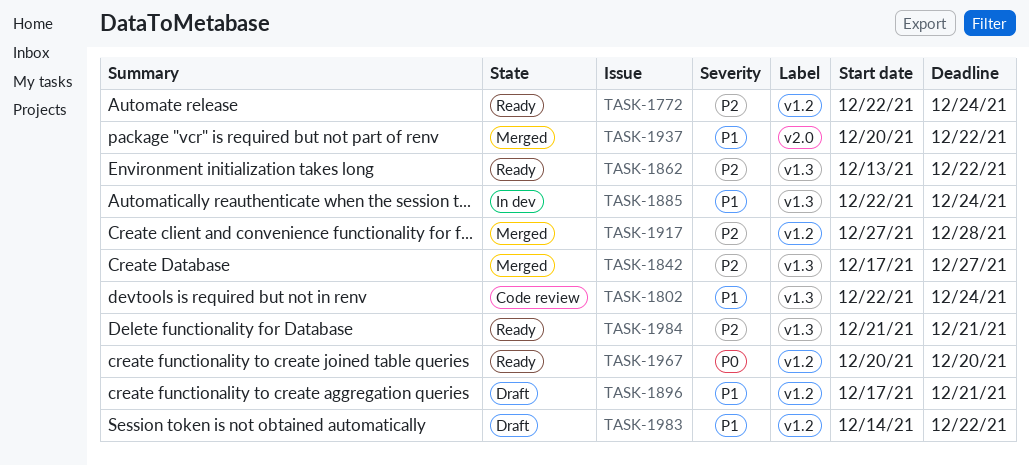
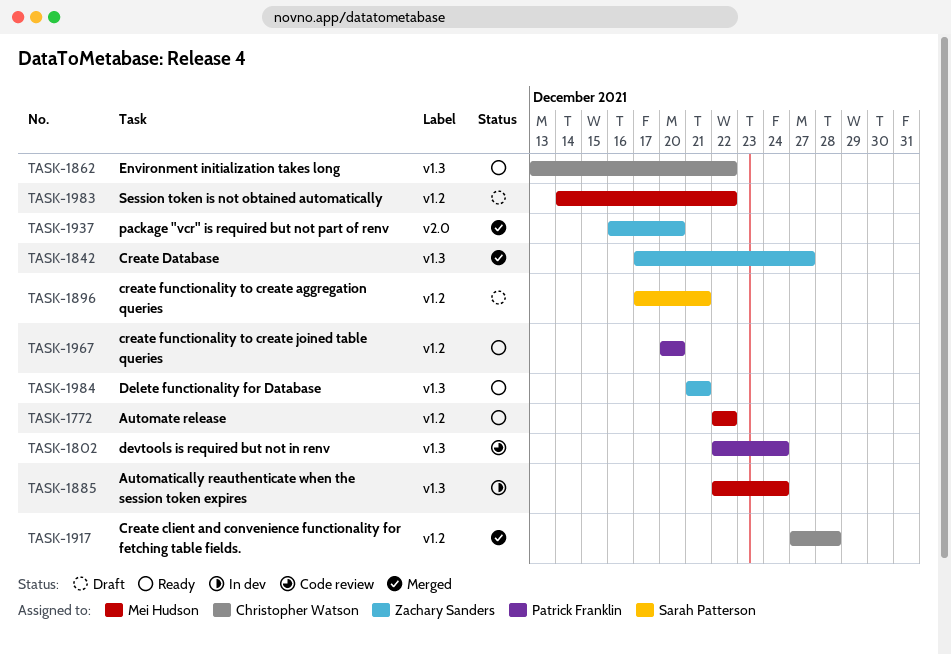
TASK-1772, due: Dec 24 -> Dec 22
TASK-1937, start: Dec 20 -> Dec 16
TASK-1937, due: Dec 22 -> Dec 20

